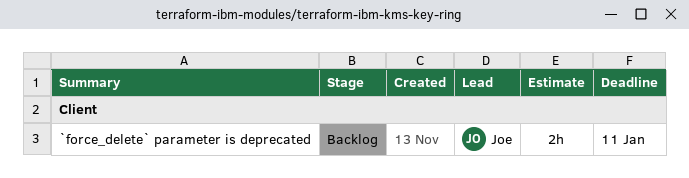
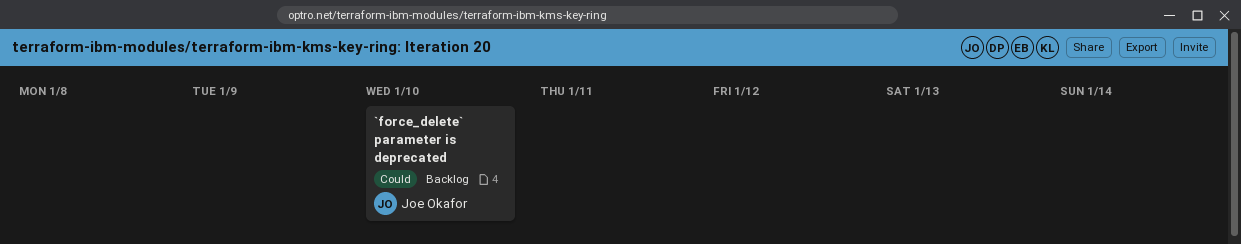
`force_delete` parameter is deprecated, due: Jan 11 -> Jan 10

